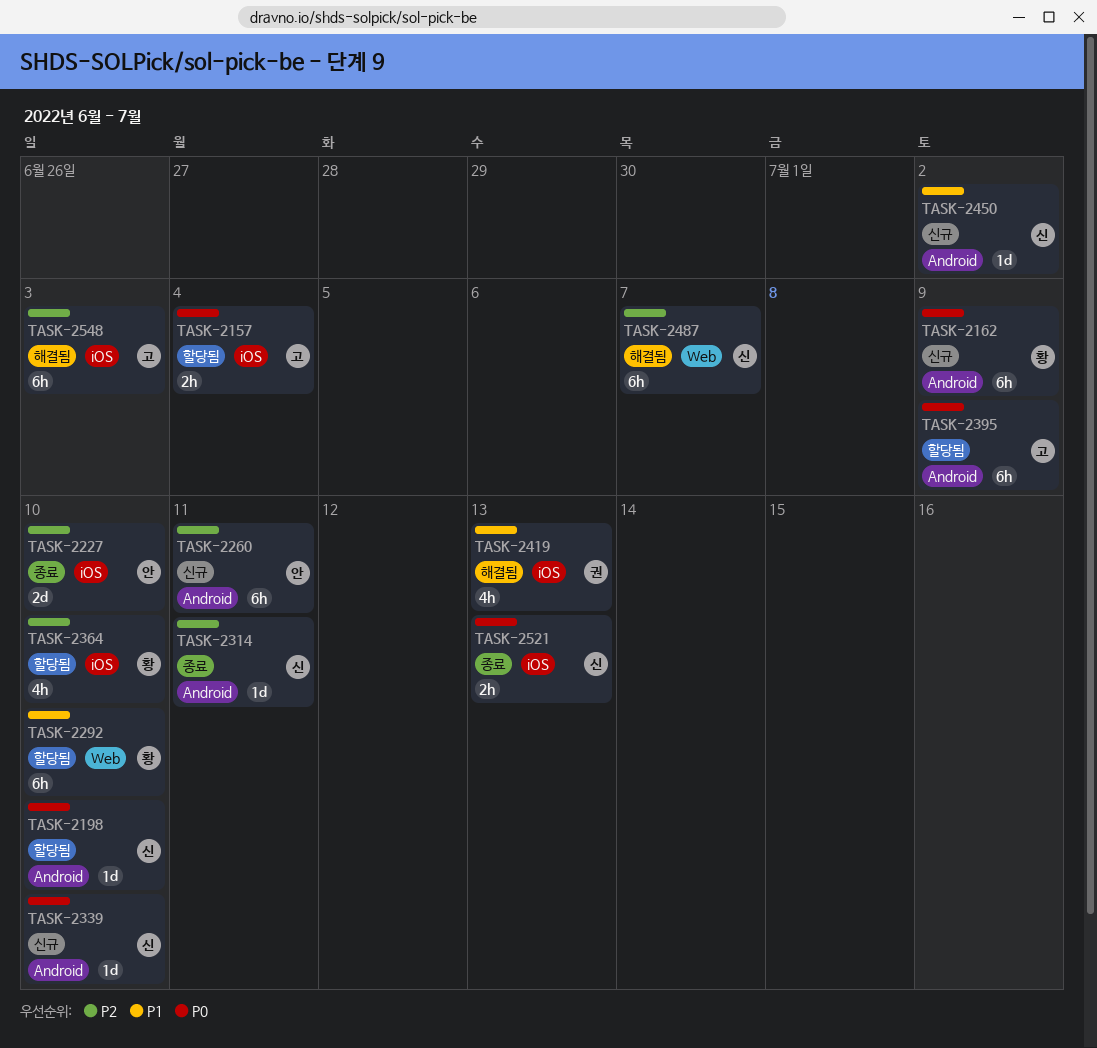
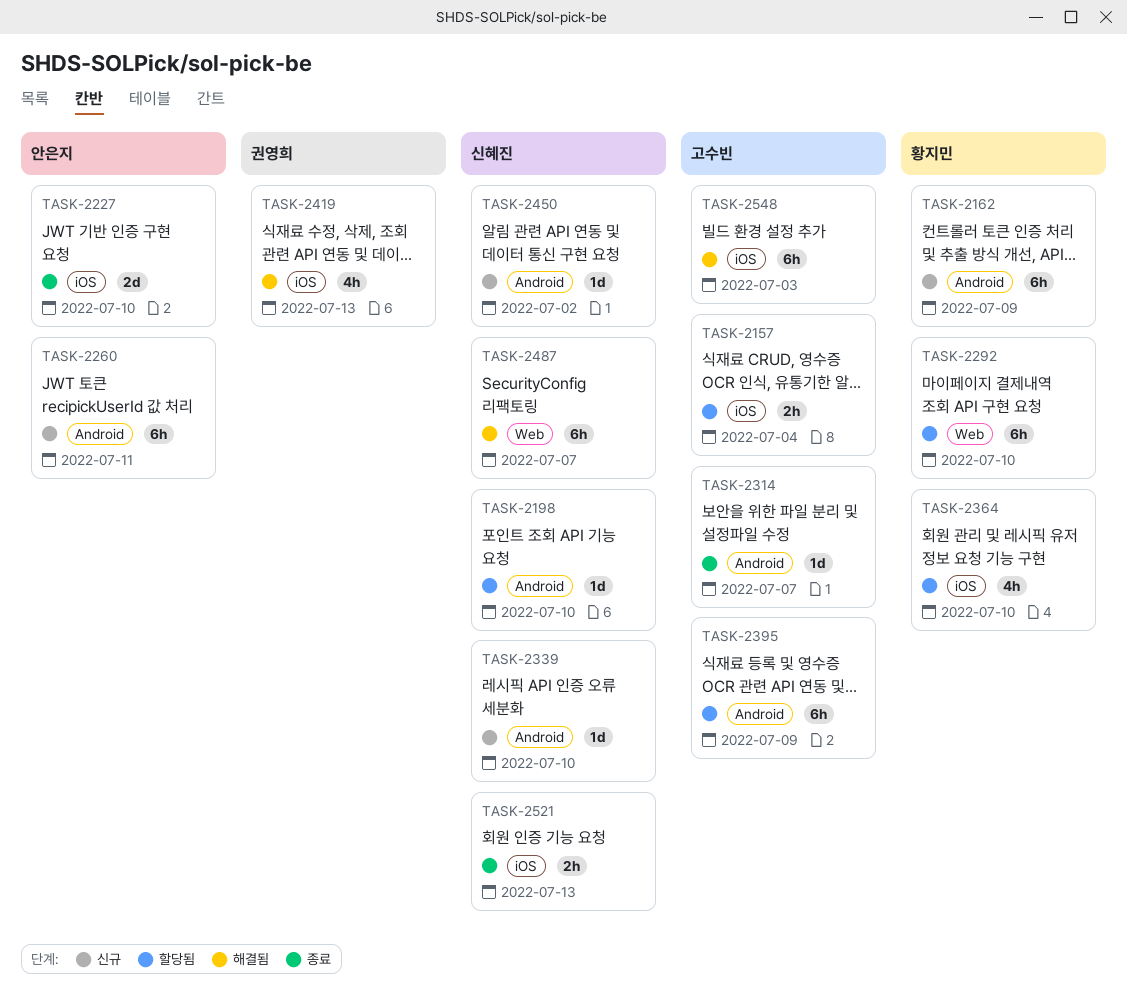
TASK-2314, owner: 신혜진 -> 고수빈
TASK-2314, due: Jul 11 -> Jul 7

